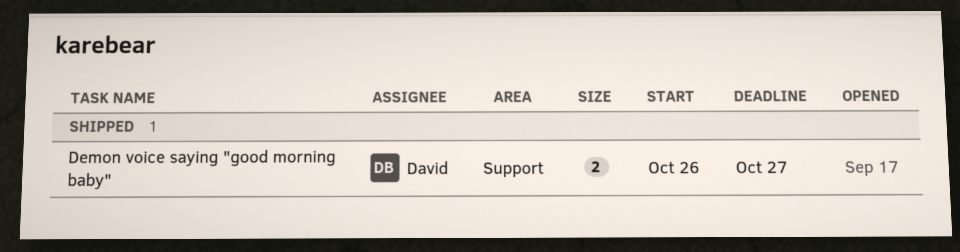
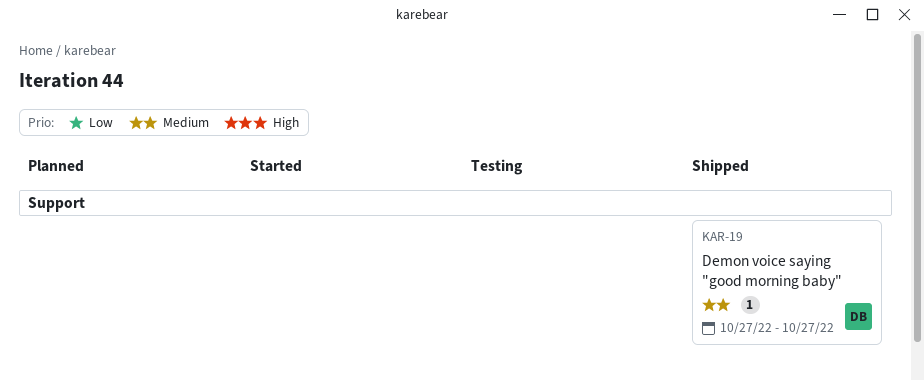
Demon voice saying "good morning baby", estimate: 2 -> 1
Demon voice saying "good morning baby", start: Oct 26 -> Oct 27

